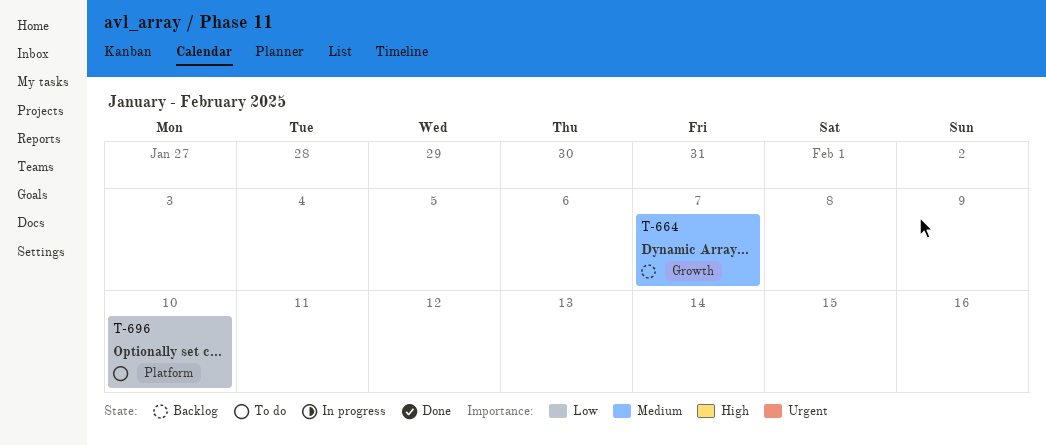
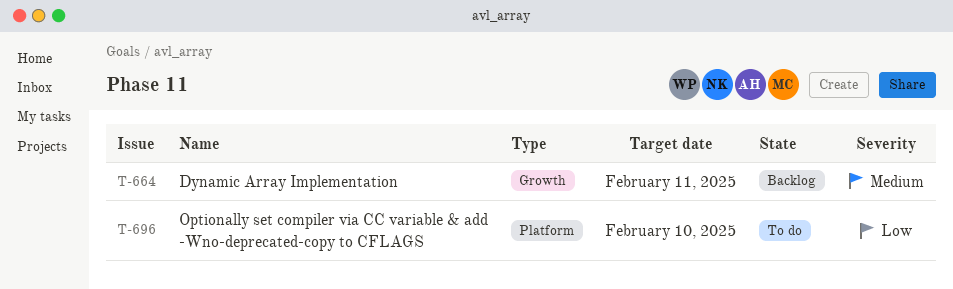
T-664, due: Feb 7 -> Feb 11

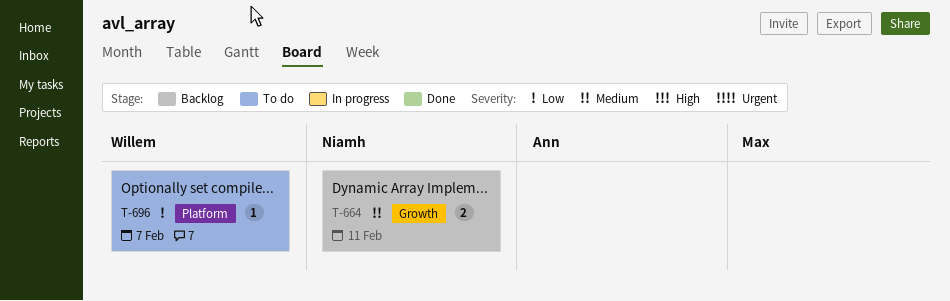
T-696, due: Feb 10 -> Feb 7

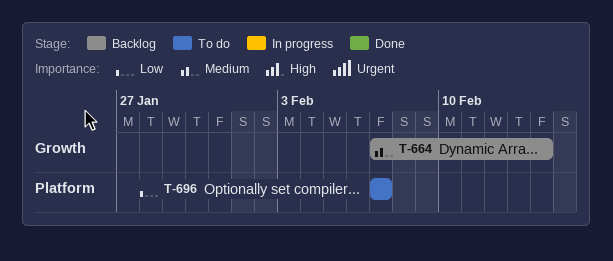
T-664, due: Feb 11 -> Feb 14

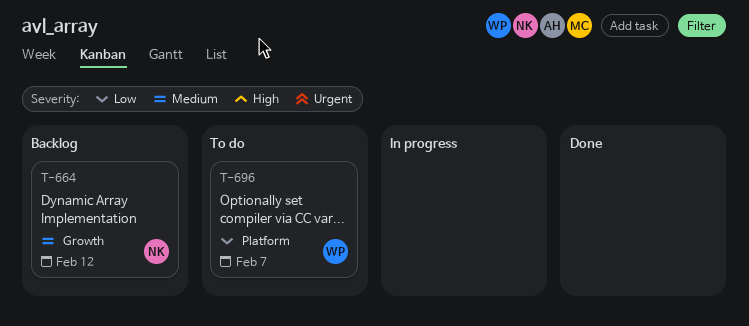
T-664, due: Feb 14 -> Feb 12

